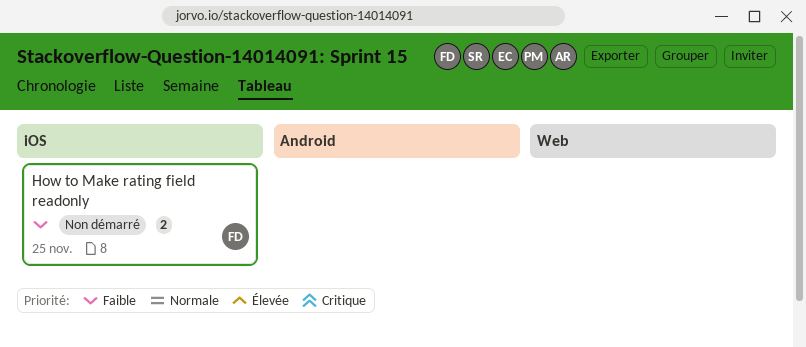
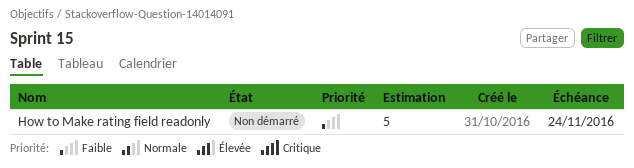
How to Make rating field readonly, estimate: 2 -> 5
How to Make rating field readonly, due: Nov 25 -> Nov 24

